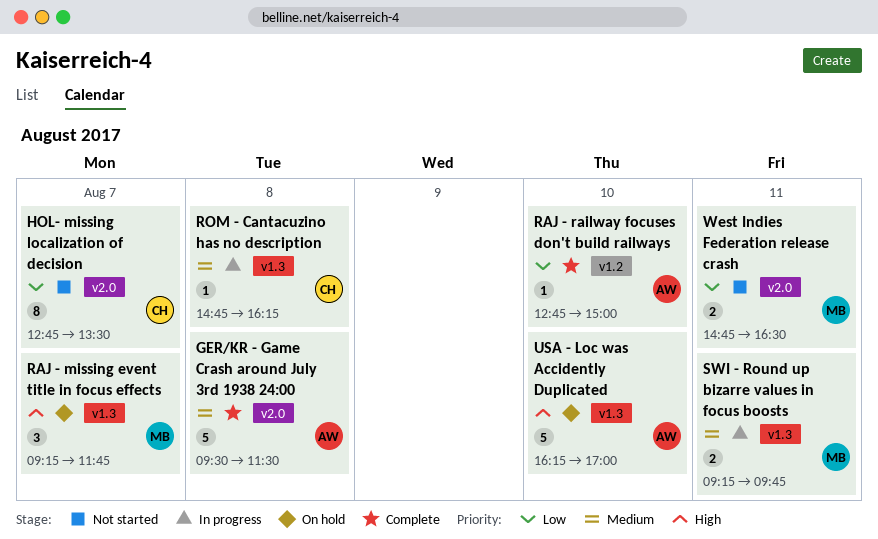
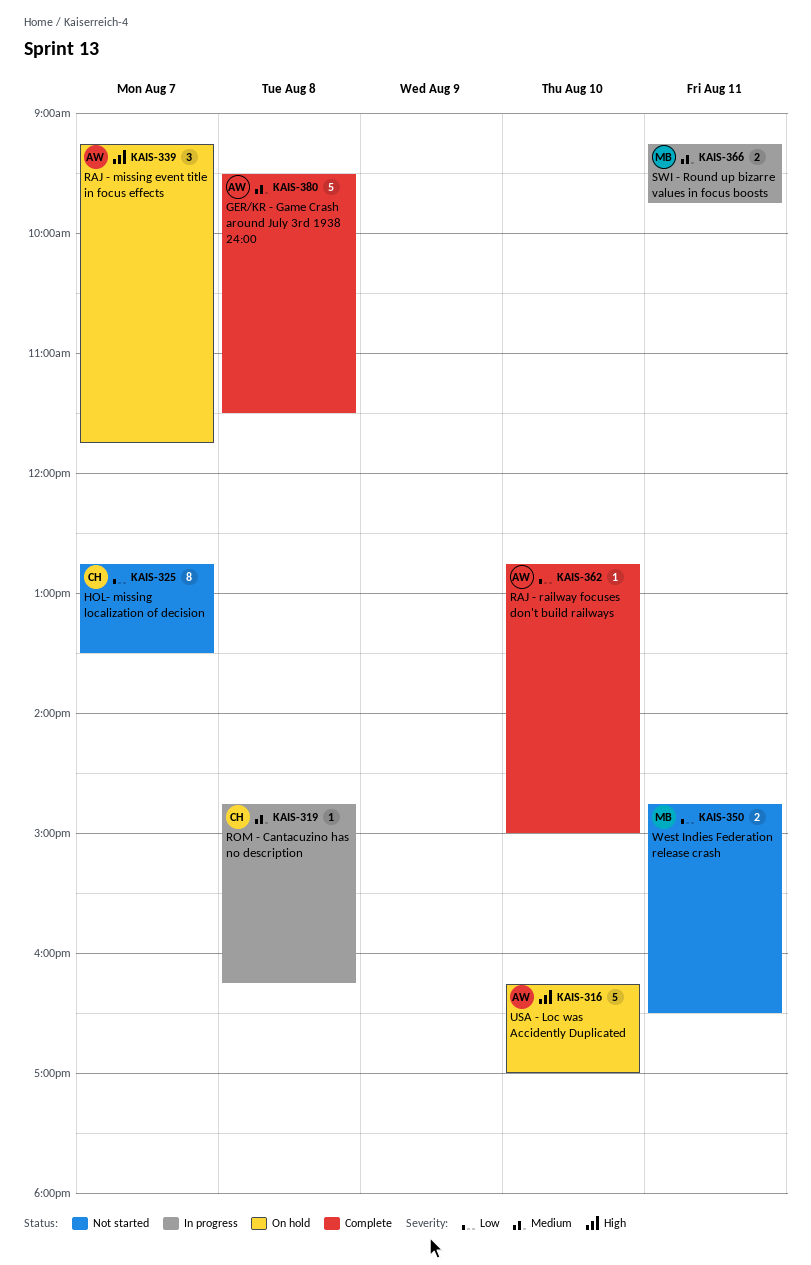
RAJ - missing event title in focus effects, owner: MB -> AW

